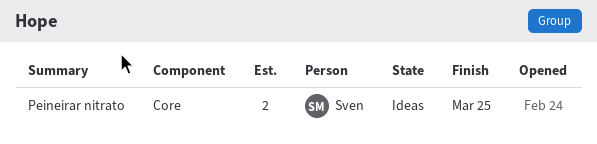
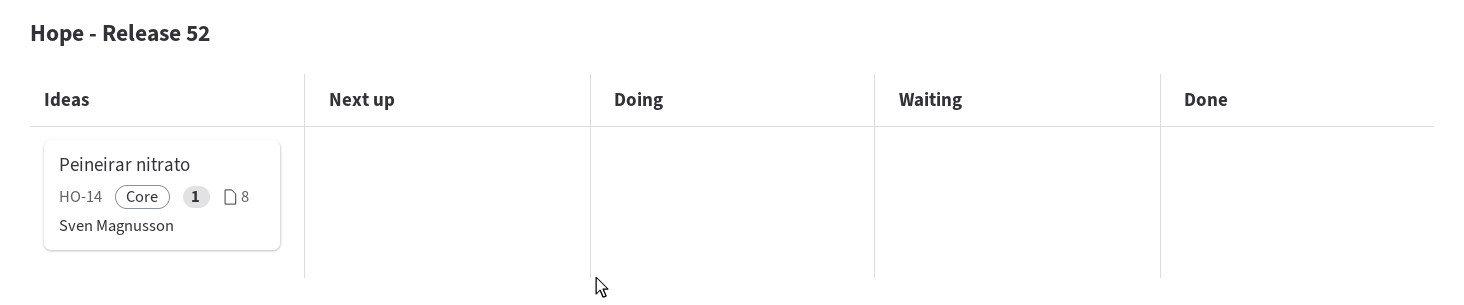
Peineirar nitrato, estimate: 2 -> 1

